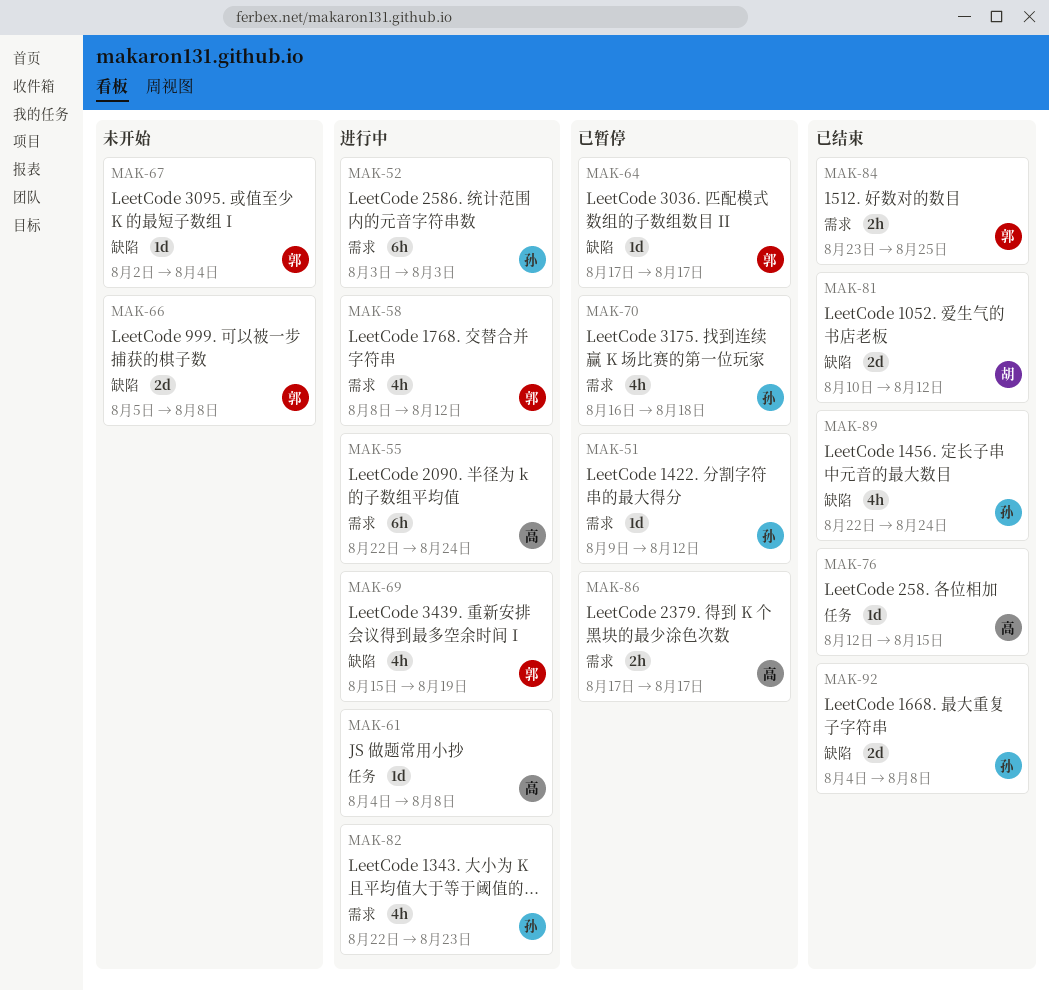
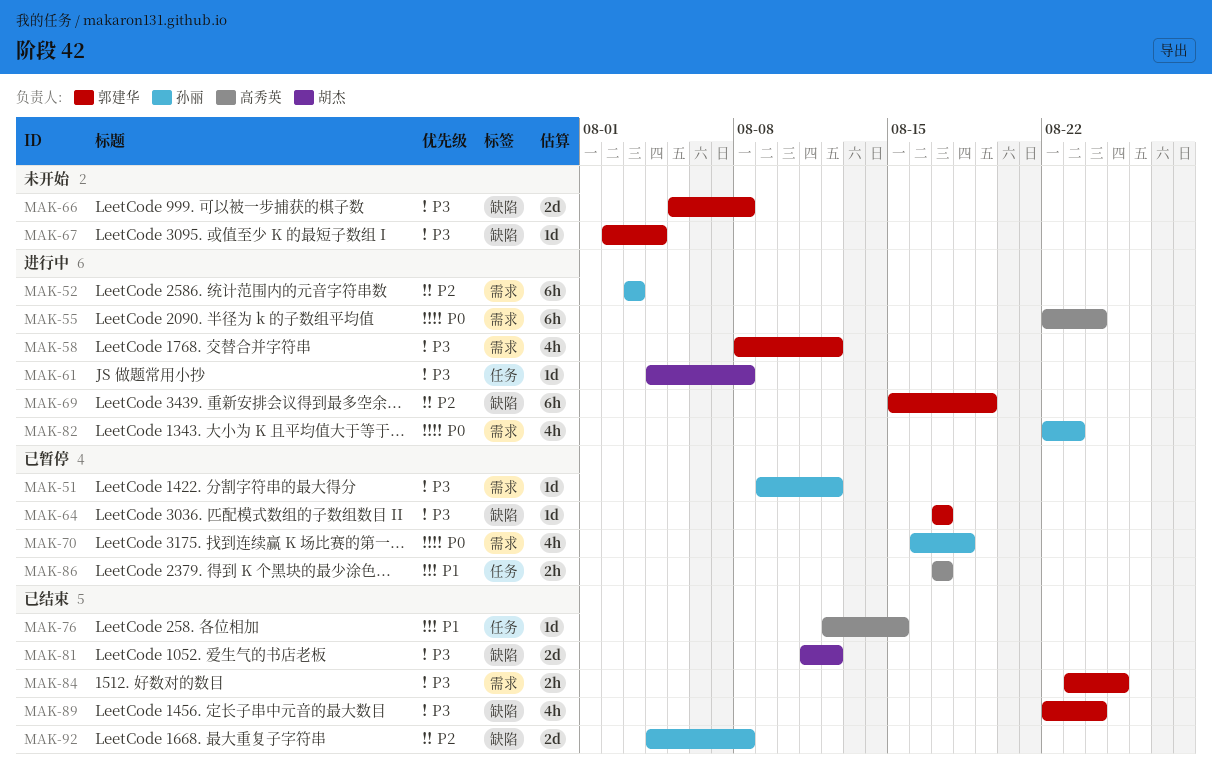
MAK-61, owner: 高秀英 -> 胡杰
MAK-69, estimate: 4h -> 6h
MAK-81, start: Aug 10 -> Aug 11
MAK-86, label: 需求 -> 任务
MAK-89, owner: 孙丽 -> 郭建华

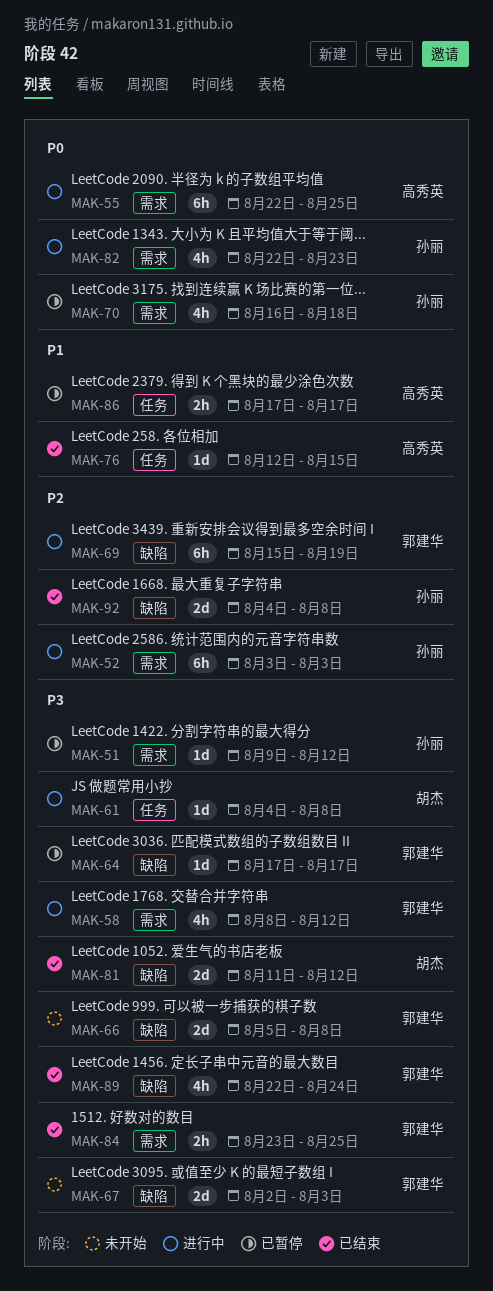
MAK-55, due: Aug 24 -> Aug 25
MAK-67, estimate: 1d -> 2d
MAK-67, due: Aug 4 -> Aug 3

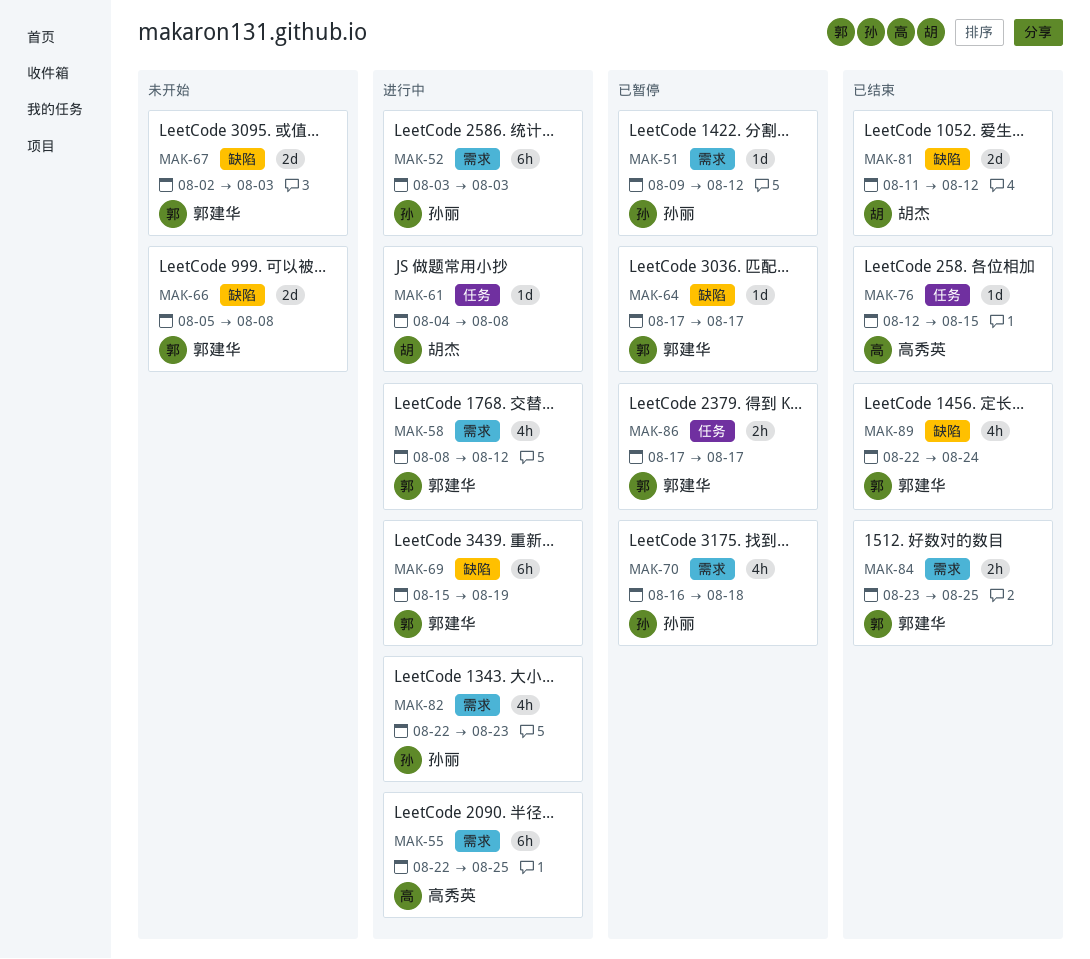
MAK-86, owner: 高秀英 -> 郭建华
MAK-92: present -> none

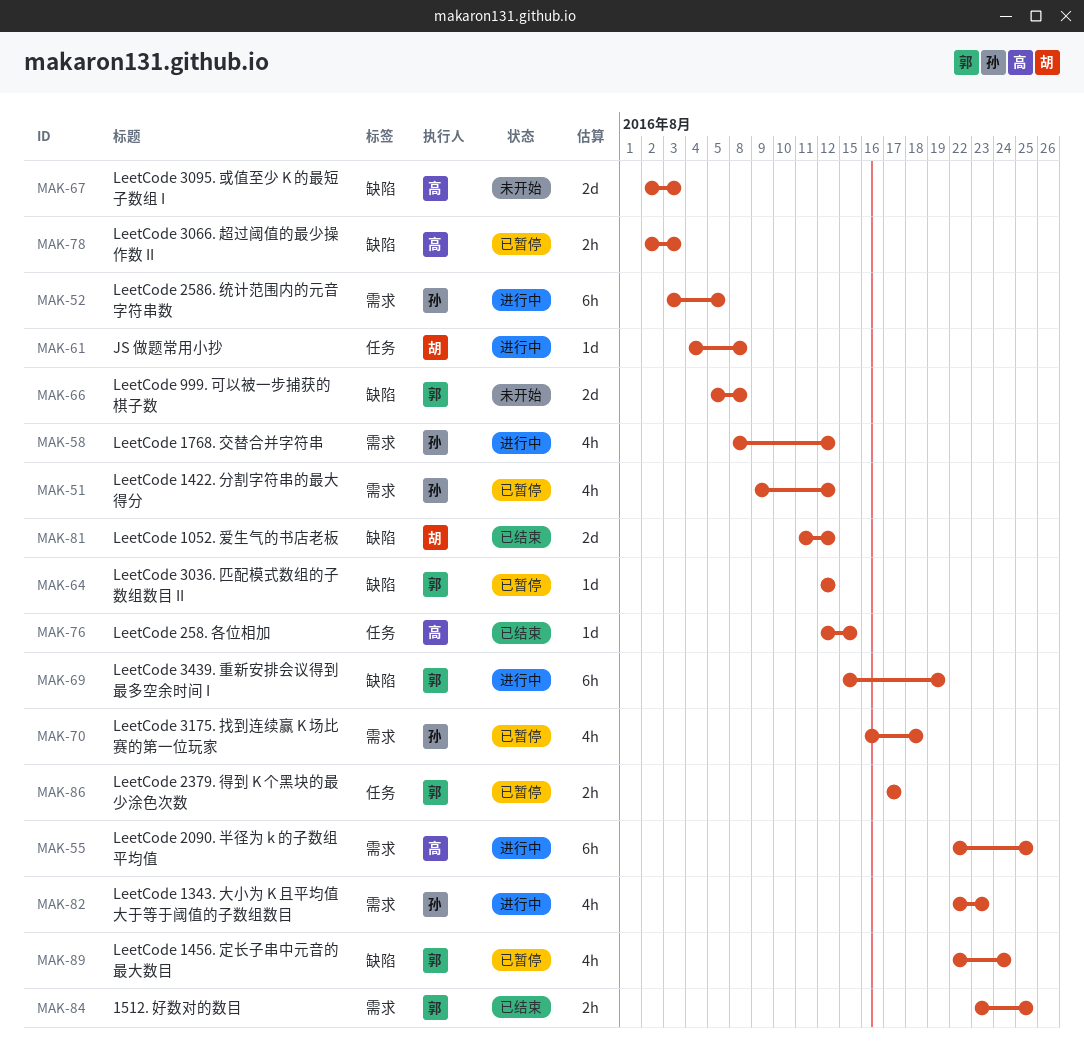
MAK-51, estimate: 1d -> 4h
MAK-52, due: Aug 3 -> Aug 5
MAK-58, owner: 郭建华 -> 孙丽
MAK-64, start: Aug 17 -> Aug 12
MAK-64, due: Aug 17 -> Aug 12
MAK-67, owner: 郭建华 -> 高秀英
MAK-78: none -> present
MAK-89, status: 已结束 -> 已暂停

